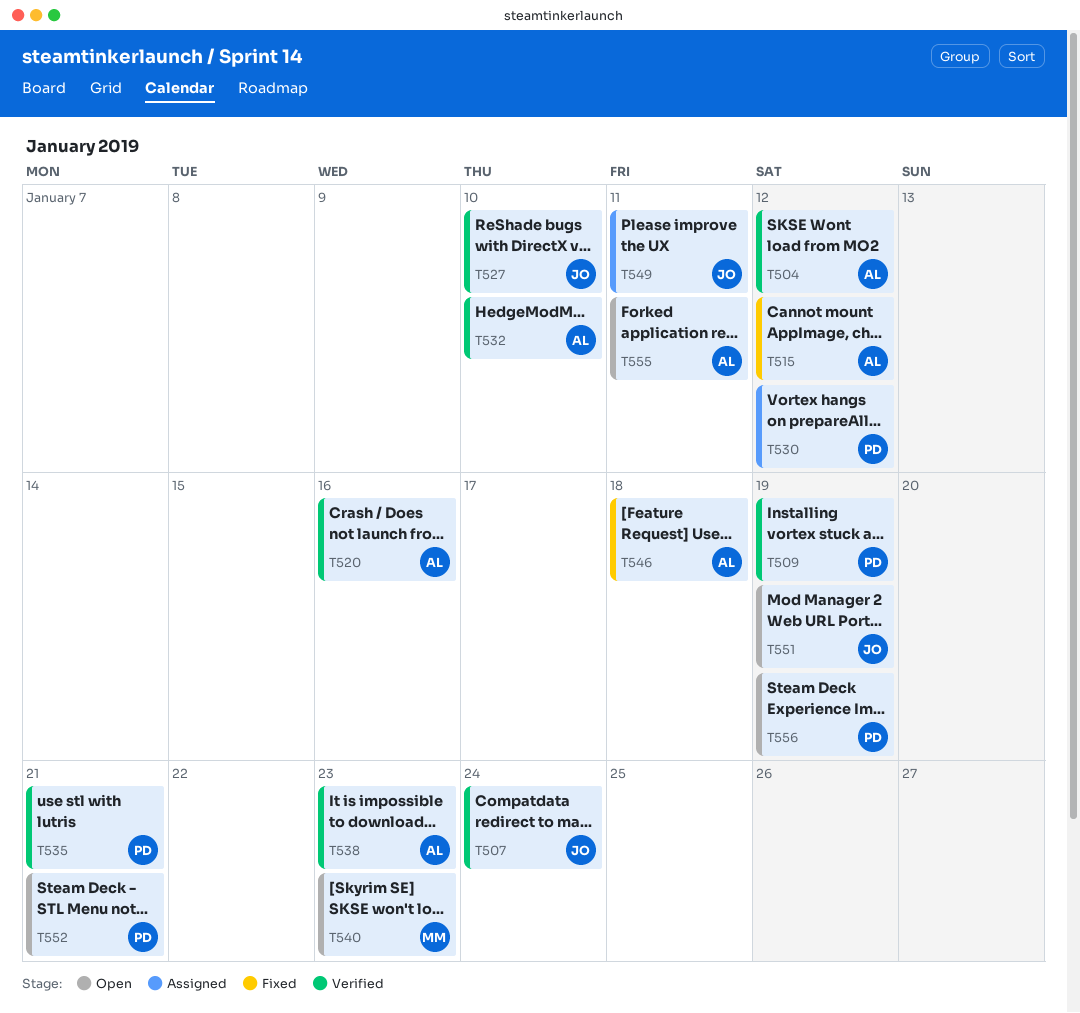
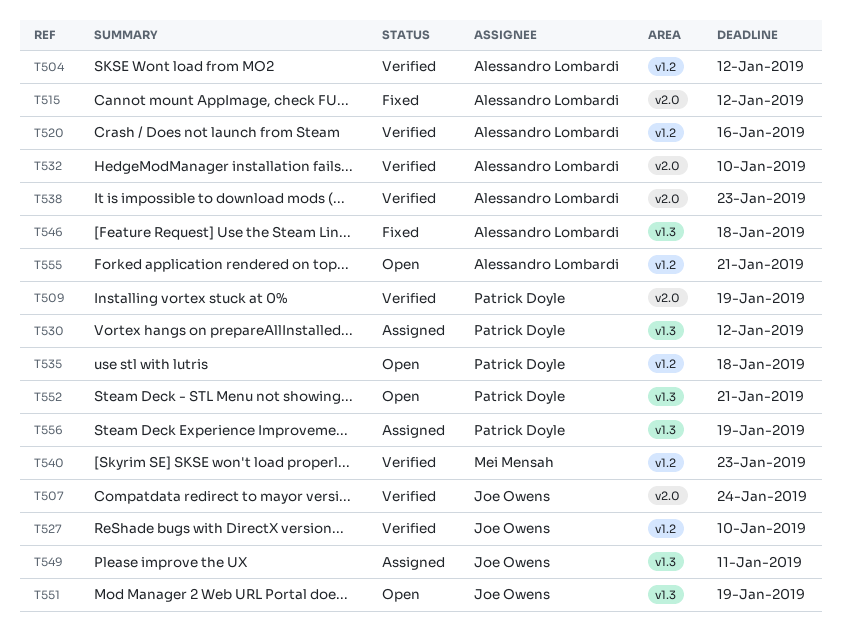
T535, status: Verified -> Open
T535, due: Jan 21 -> Jan 18
T540, status: Open -> Verified
T555, due: Jan 11 -> Jan 21
T556, status: Open -> Assigned

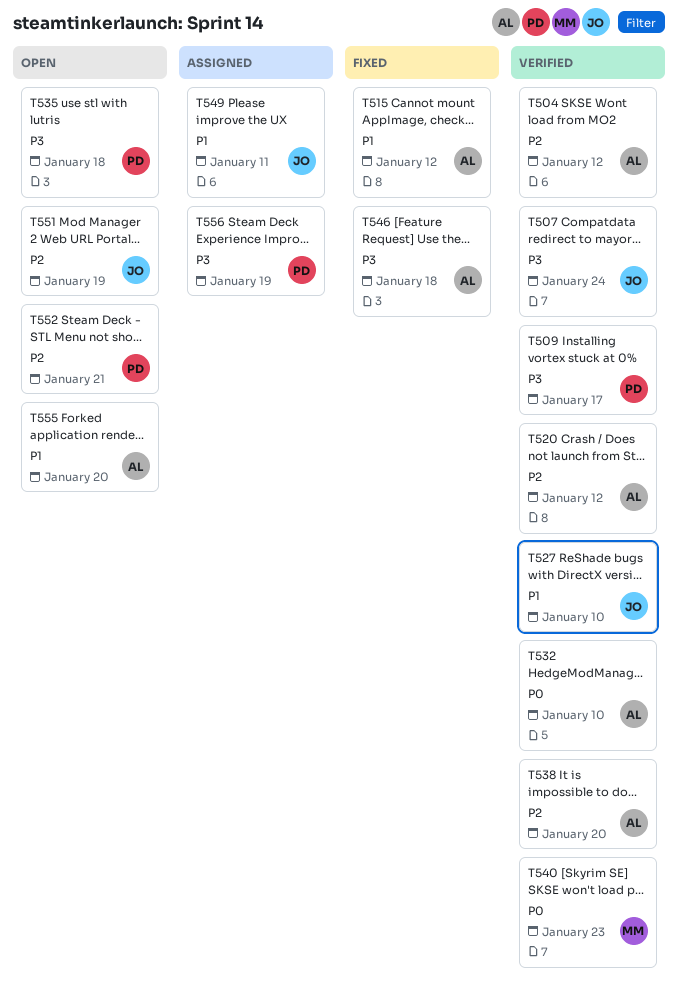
T509, due: Jan 19 -> Jan 17
T520, due: Jan 16 -> Jan 12
T530: present -> none
T538, due: Jan 23 -> Jan 20
T555, due: Jan 21 -> Jan 20

